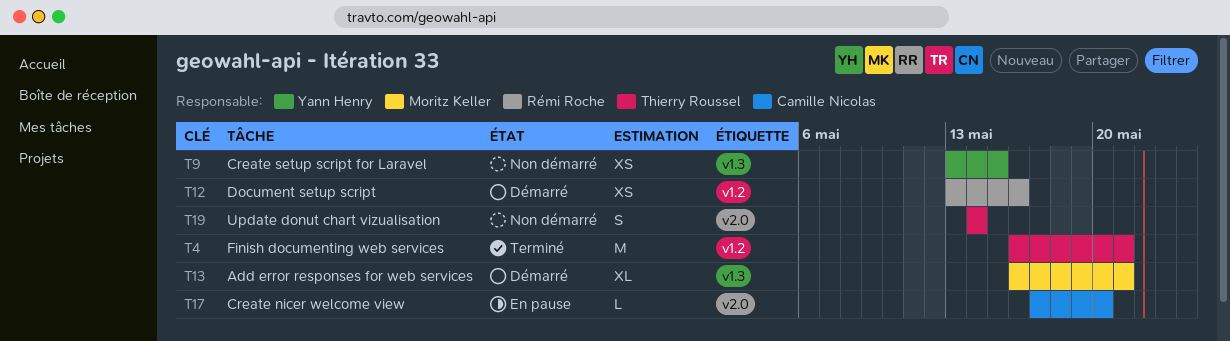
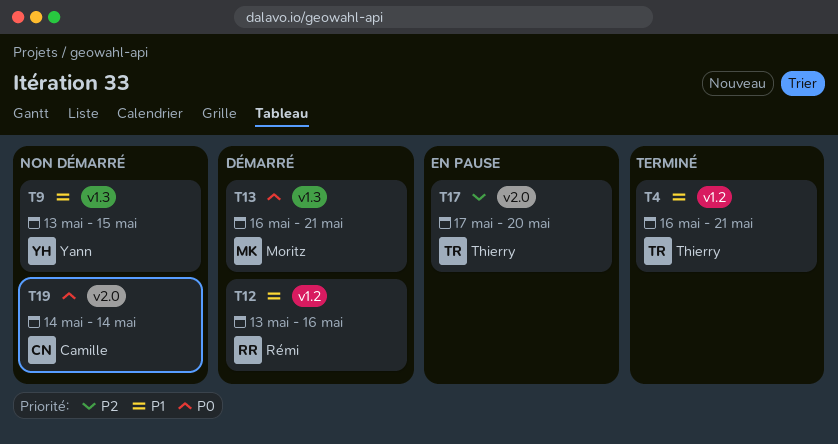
T17, owner: Camille Nicolas -> Thierry Roussel
T19, owner: Thierry Roussel -> Camille Nicolas

